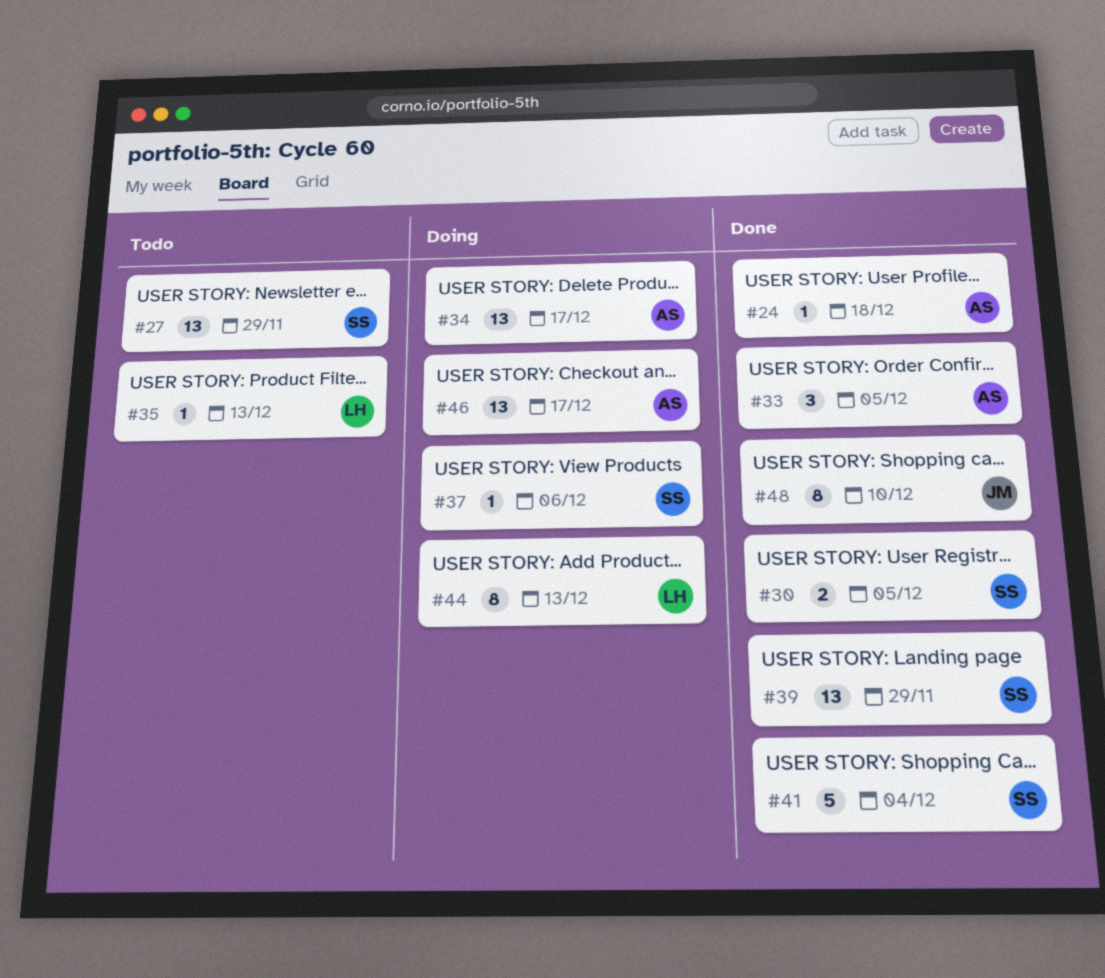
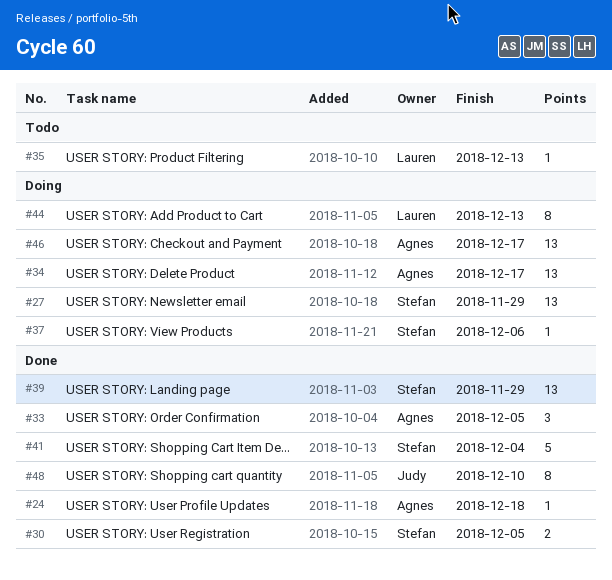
#27, status: Todo -> Doing

